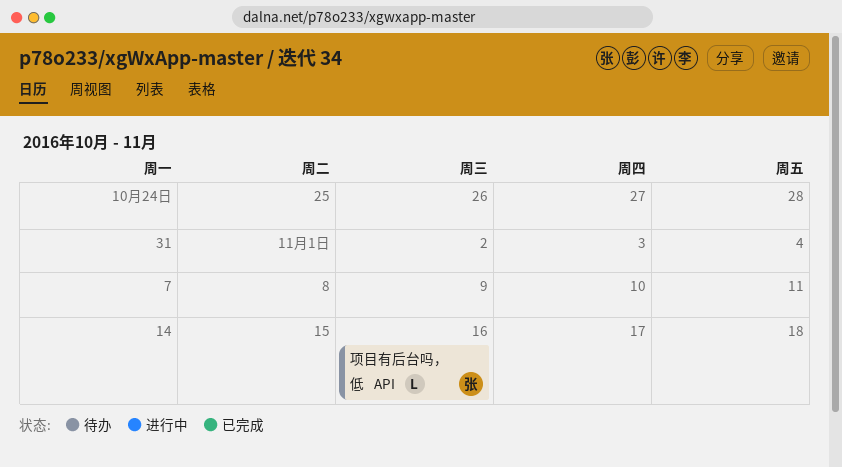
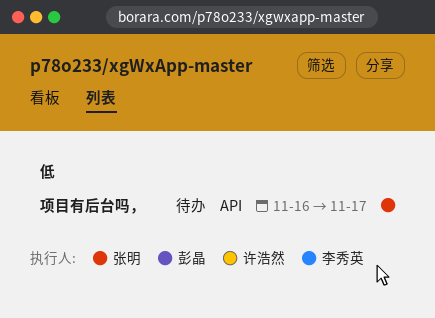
项目有后台吗，, due: Nov 16 -> Nov 17

